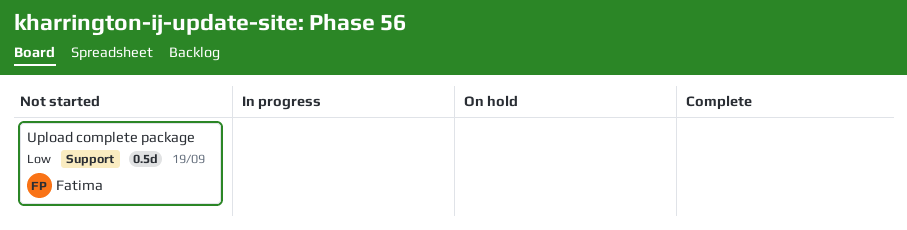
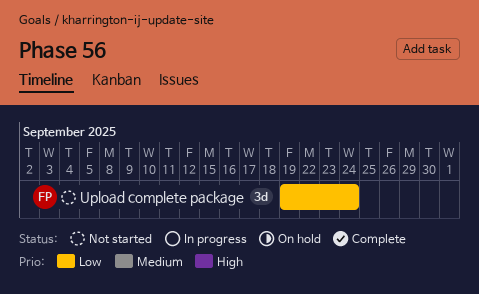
Upload complete package, estimate: 0.5d -> 3d
Upload complete package, due: Sep 19 -> Sep 24

